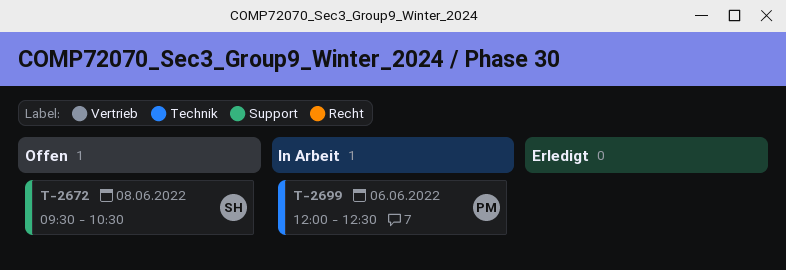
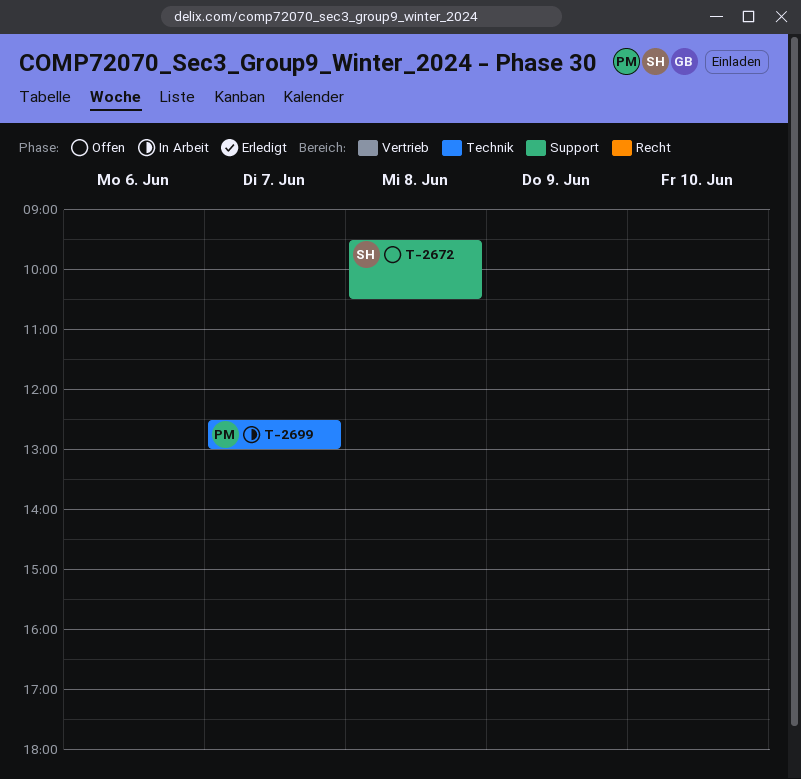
T-2699, day: Jun 6 -> Jun 7
T-2699, begins: 12:00 -> 12:30
T-2699, ends: 12:30 -> 13:00

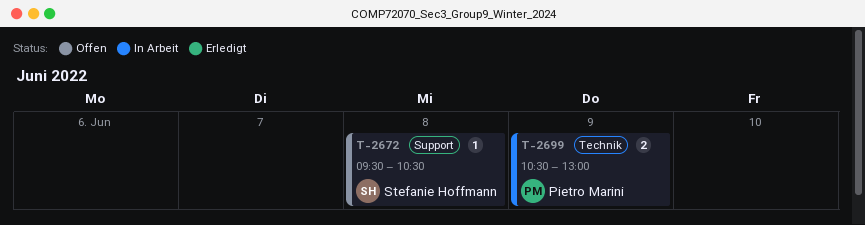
T-2699, day: Jun 7 -> Jun 9
T-2699, begins: 12:30 -> 10:30

